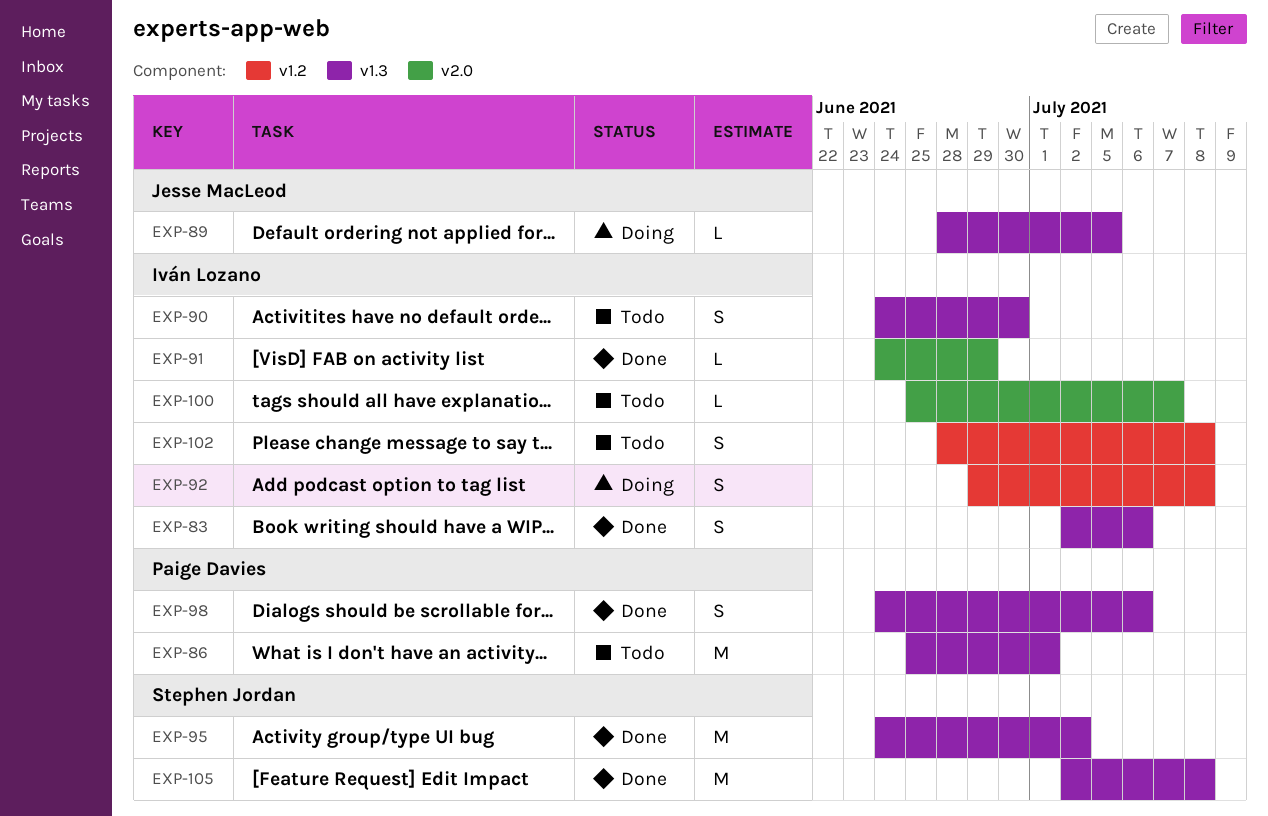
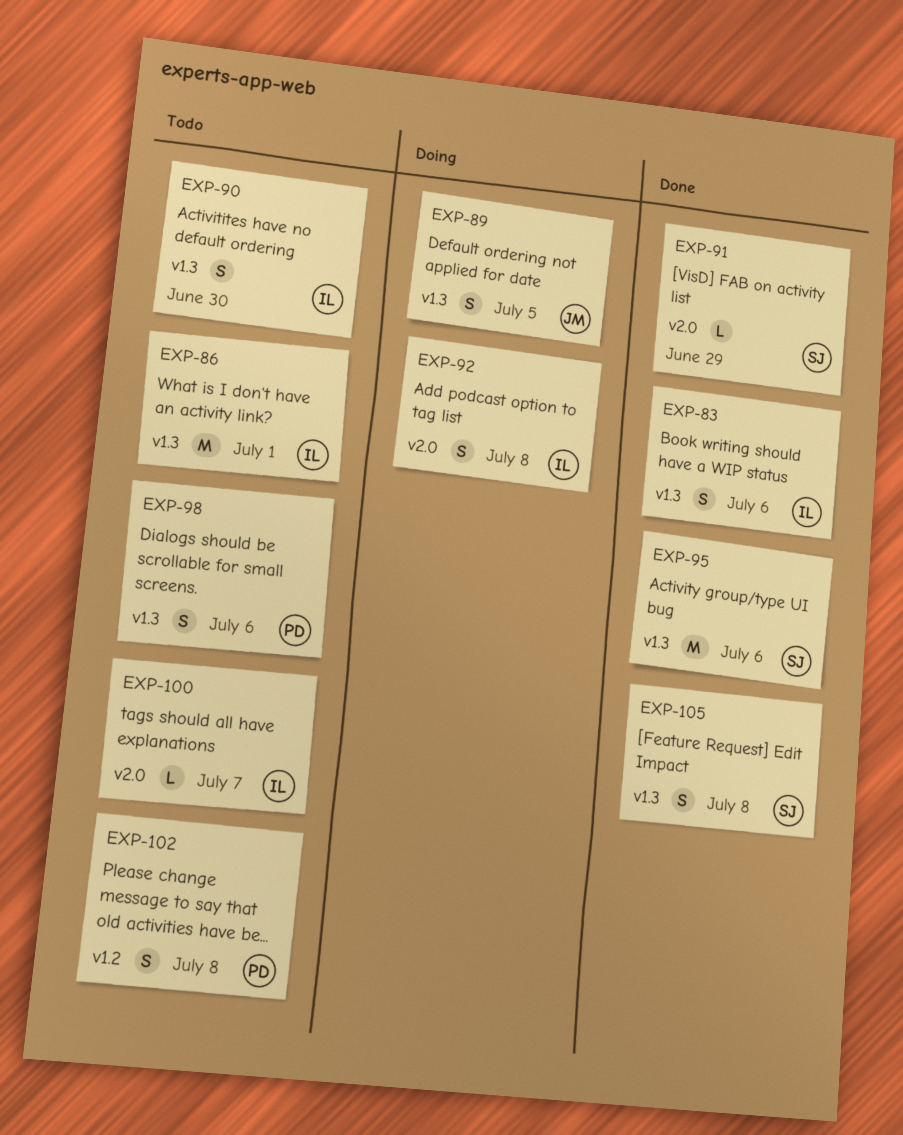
EXP-86, owner: Paige Davies -> Iván Lozano
EXP-89, estimate: L -> S
EXP-91, owner: Iván Lozano -> Stephen Jordan
EXP-92, label: v1.2 -> v2.0
EXP-95, due: Jul 2 -> Jul 6
EXP-98, status: Done -> Todo
EXP-102, owner: Iván Lozano -> Paige Davies
EXP-105, estimate: M -> S

